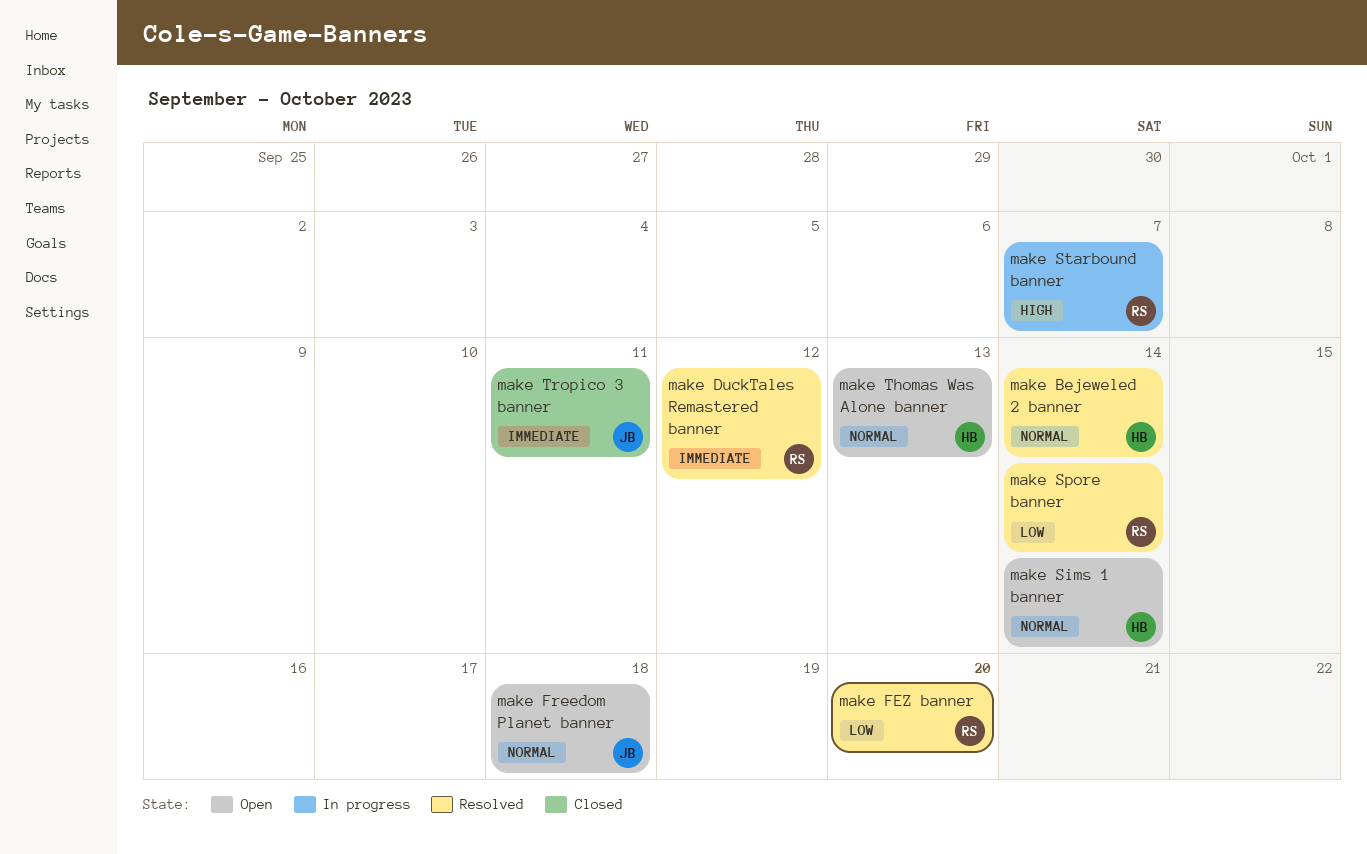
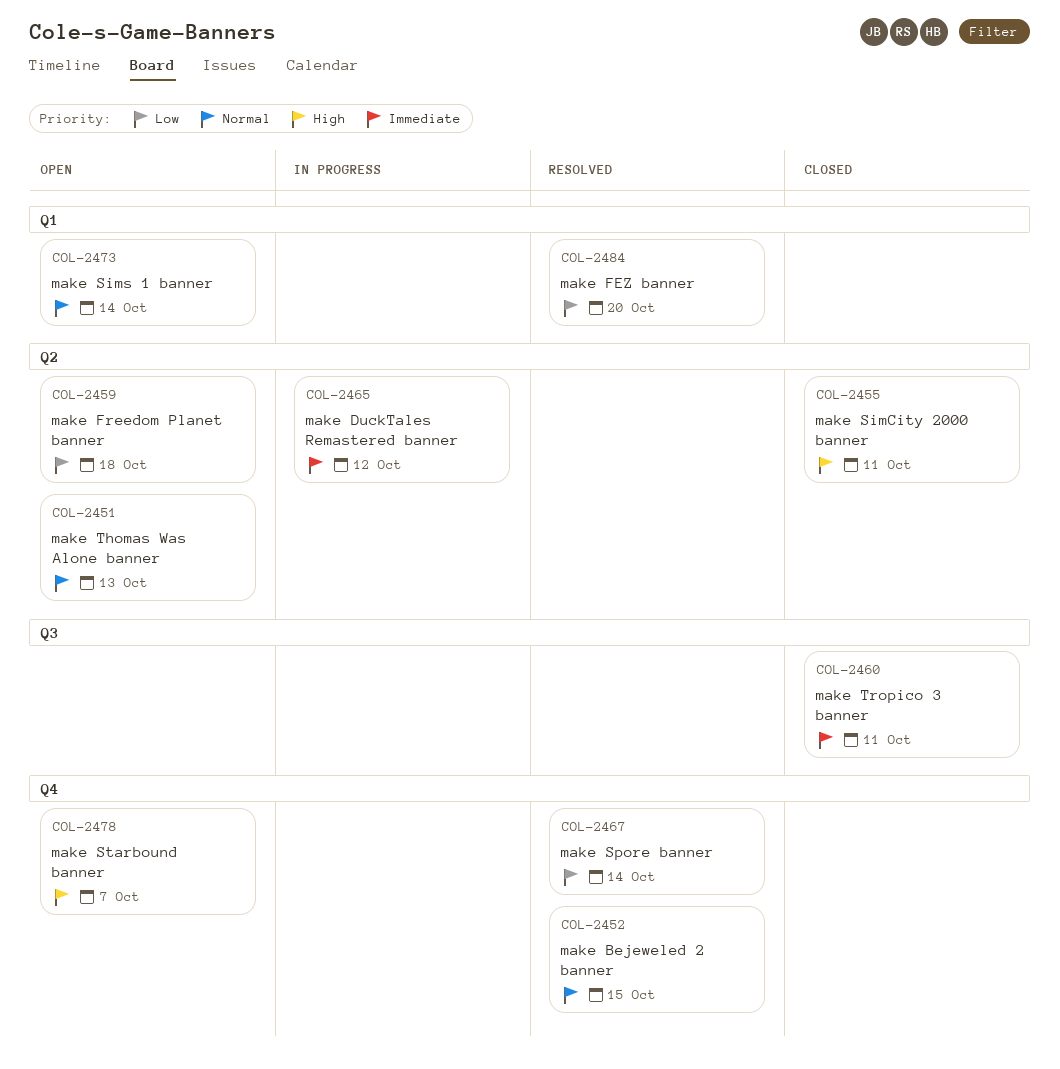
make Bejeweled 2 banner, due: Oct 14 -> Oct 15
make DuckTales Remastered banner, status: Resolved -> In progress
make Freedom Planet banner, priority: Normal -> Low
make SimCity 2000 banner: none -> present
make Starbound banner, status: In progress -> Open

